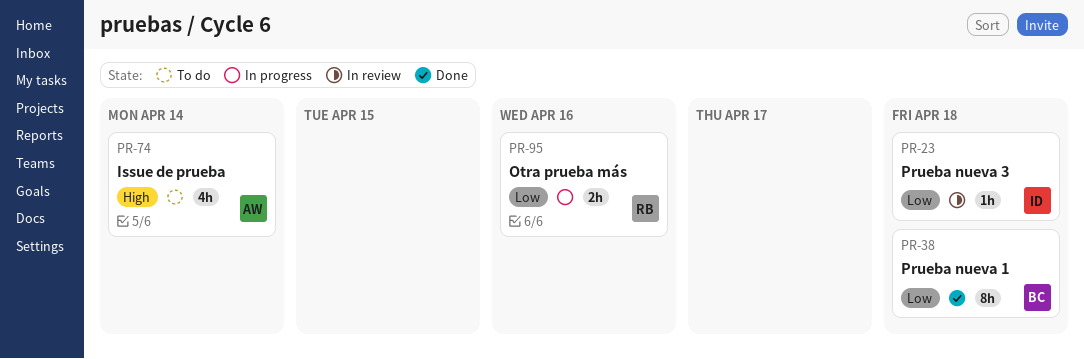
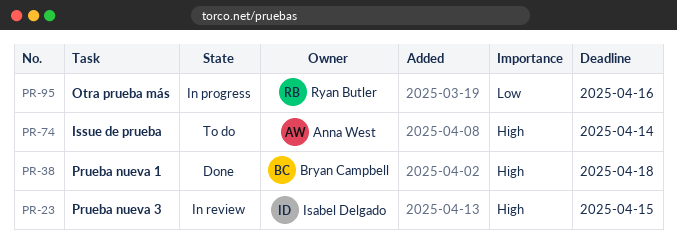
PR-23, priority: Low -> High
PR-23, due: Apr 18 -> Apr 15
PR-38, priority: Low -> High

